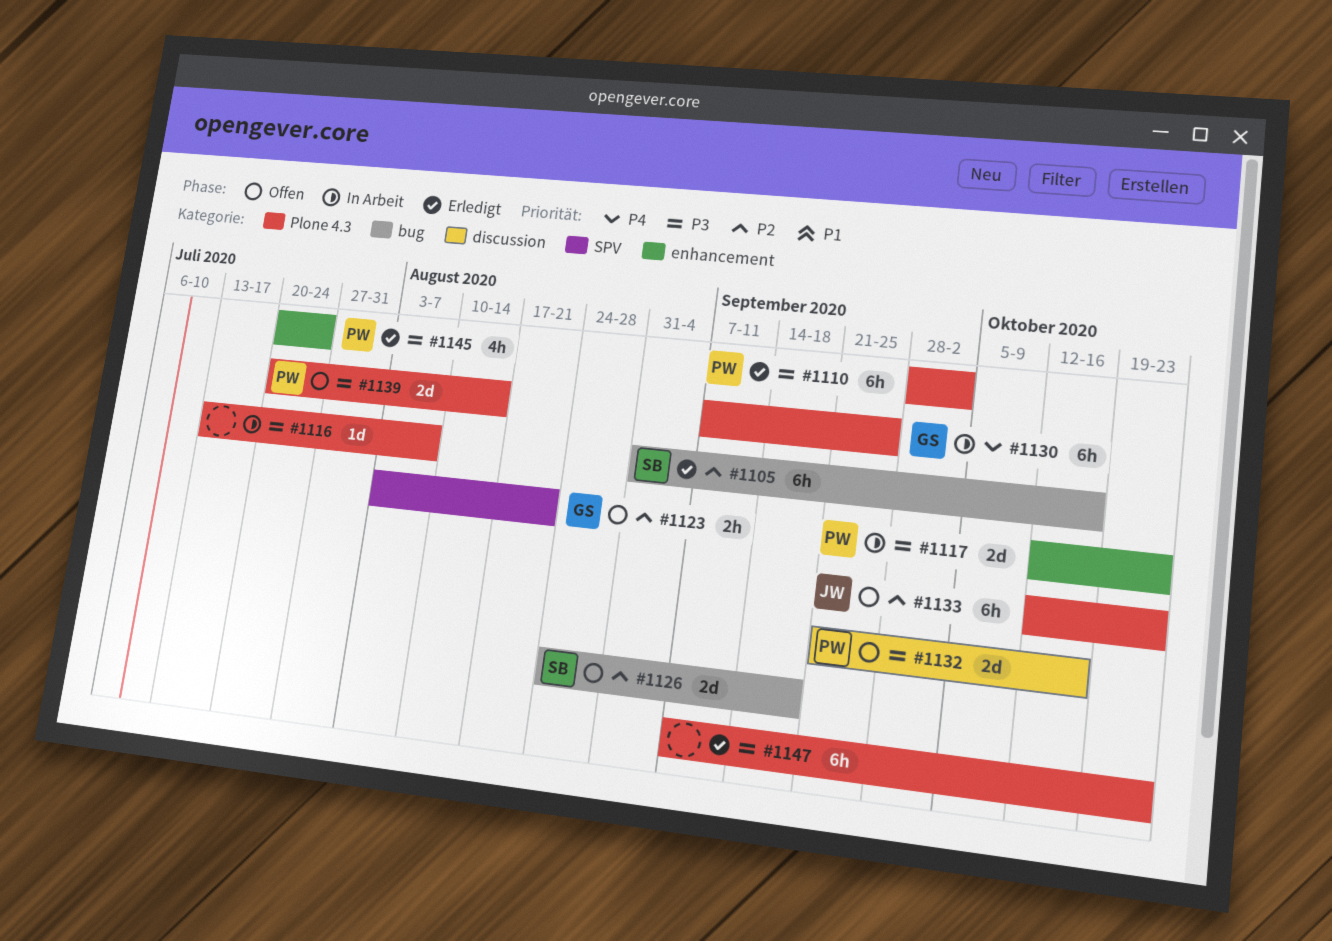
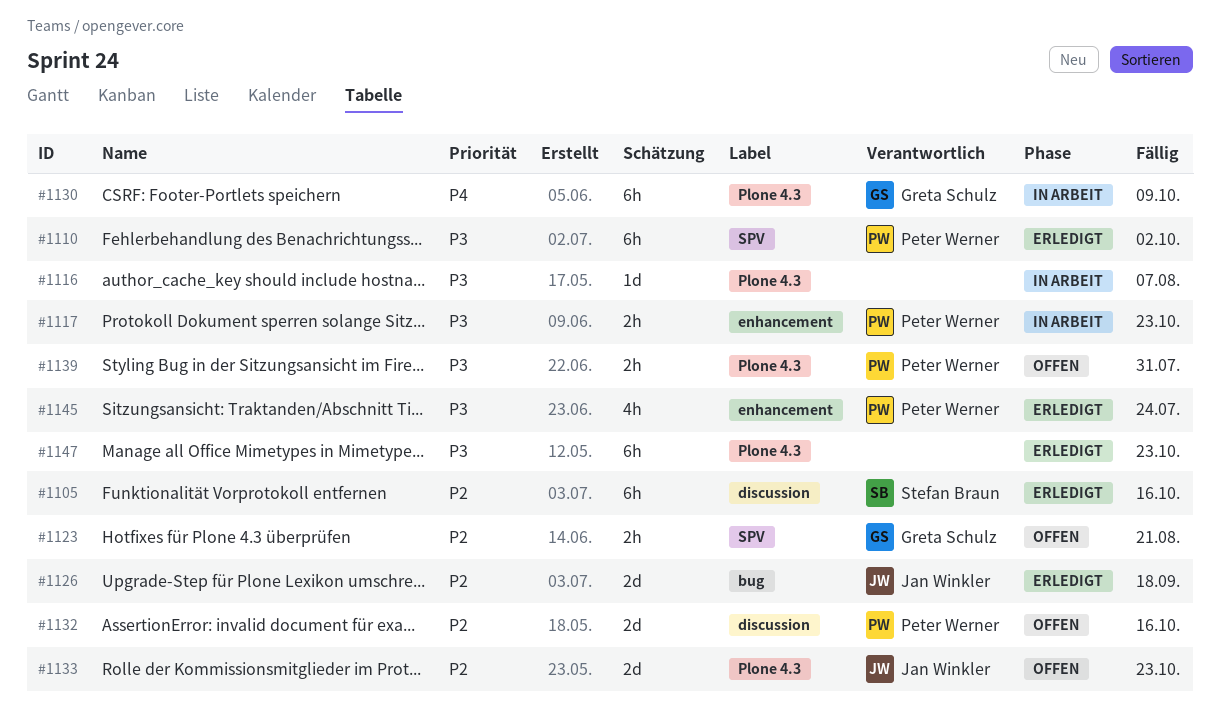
#1105, label: bug -> discussion
#1110, label: Plone 4.3 -> SPV
#1117, estimate: 2d -> 2h
#1126, status: Offen -> Erledigt
#1126, owner: Stefan Braun -> Jan Winkler
#1130, due: Sep 25 -> Oct 9
#1132, priority: P3 -> P2
#1133, estimate: 6h -> 2d
#1139, estimate: 2d -> 2h
#1139, due: Aug 14 -> Jul 31

